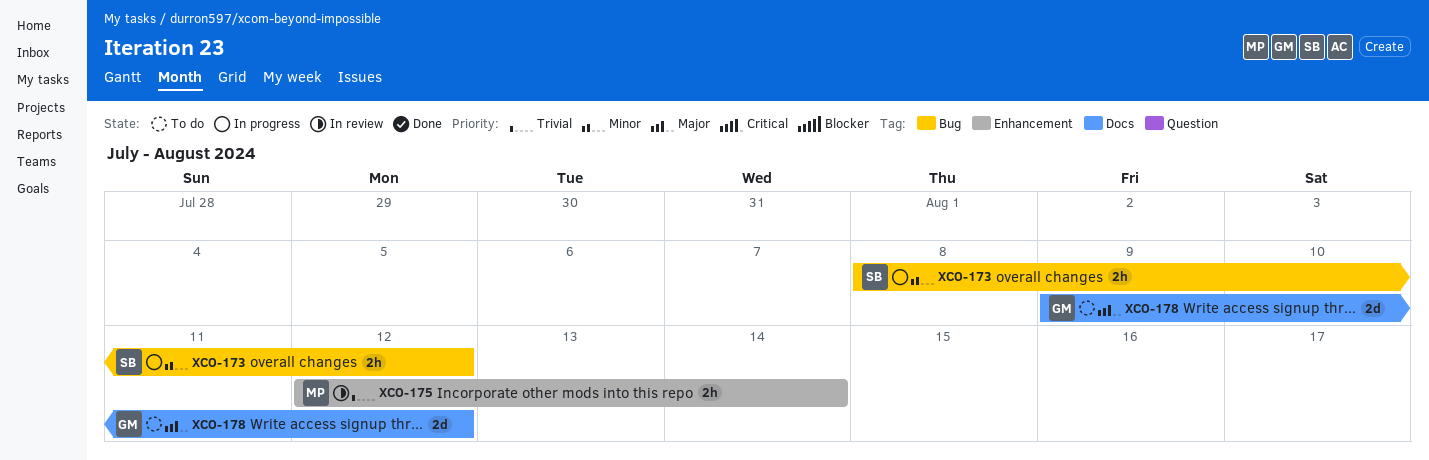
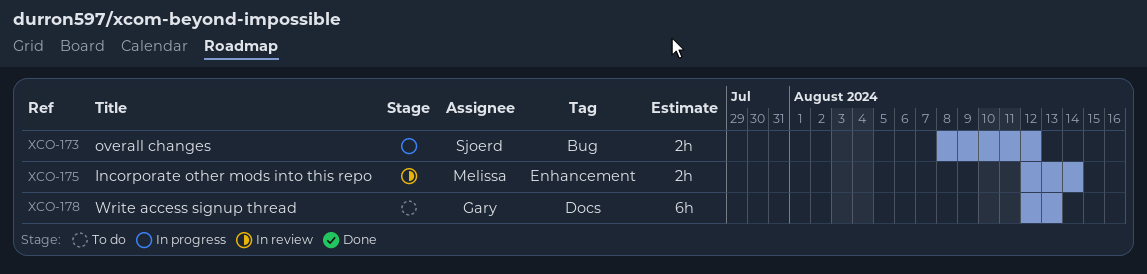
XCO-178, estimate: 2d -> 6h
XCO-178, start: Aug 9 -> Aug 12
XCO-178, due: Aug 12 -> Aug 13

